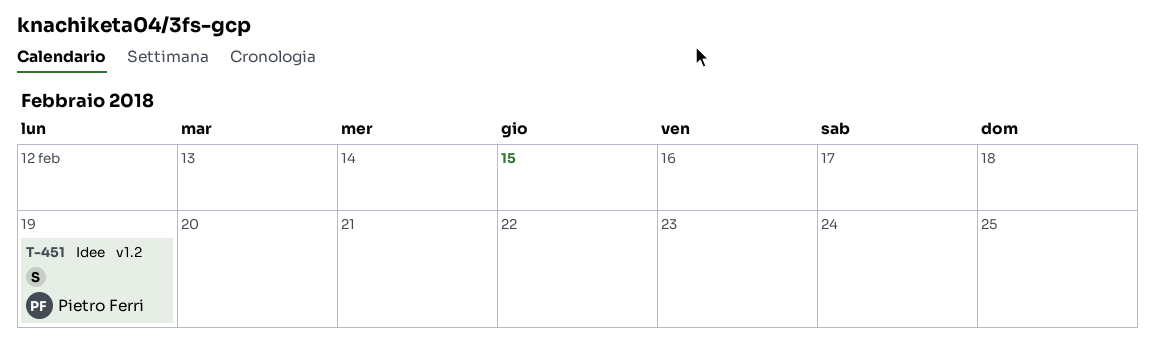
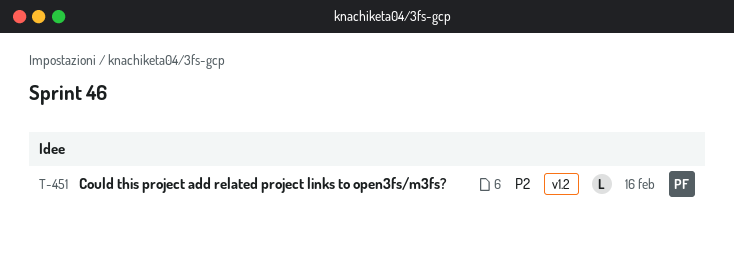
T-451, estimate: S -> L
T-451, due: Feb 19 -> Feb 16

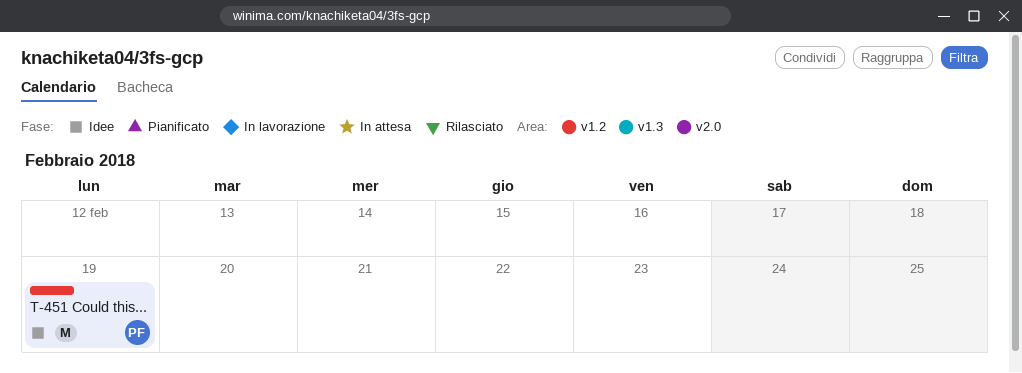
T-451, estimate: L -> M
T-451, due: Feb 16 -> Feb 19

